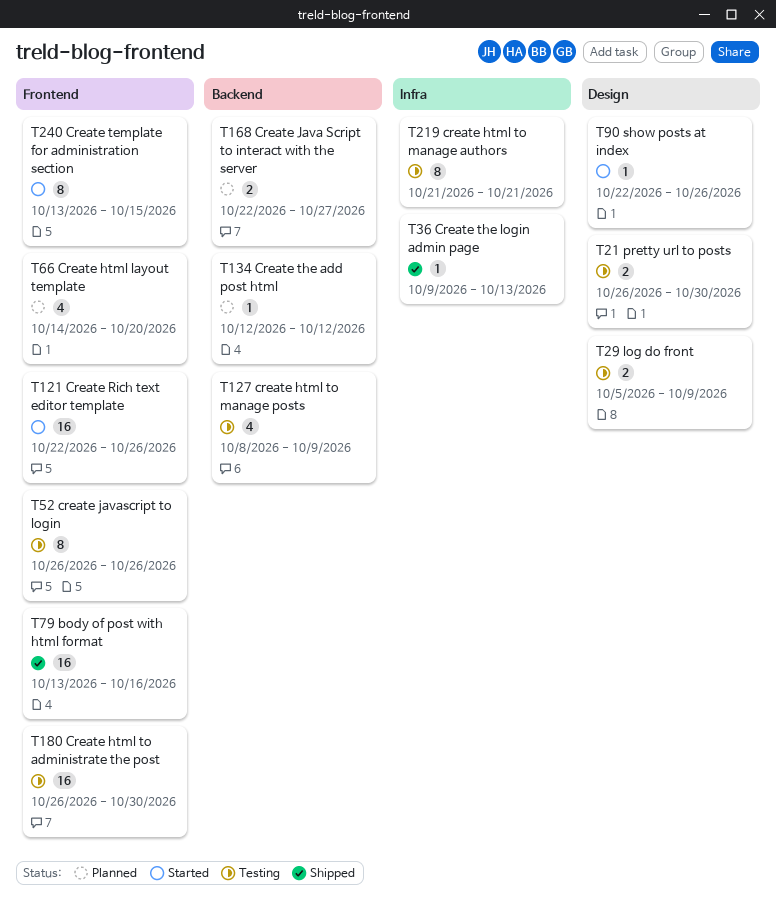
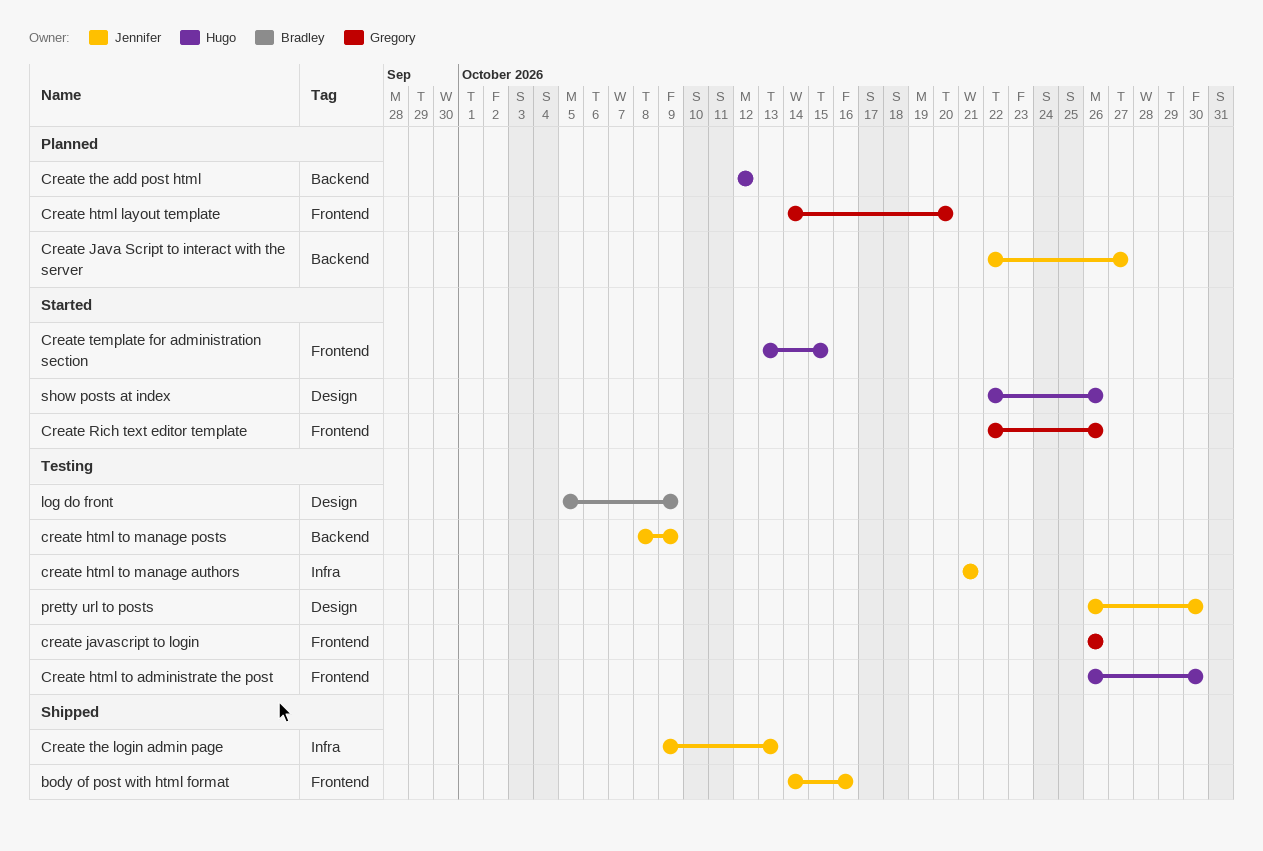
body of post with html format, start: Oct 13 -> Oct 14

